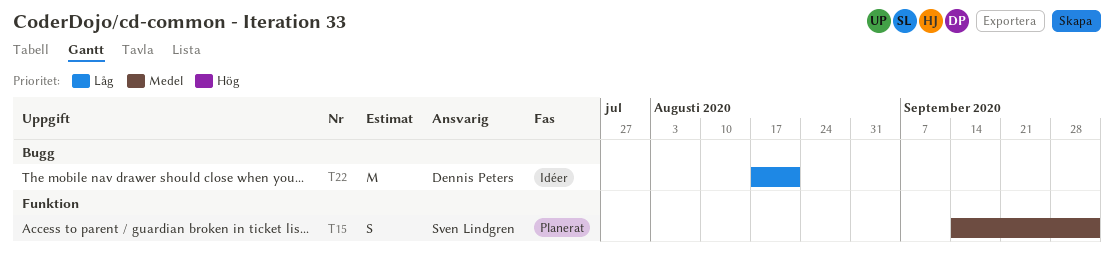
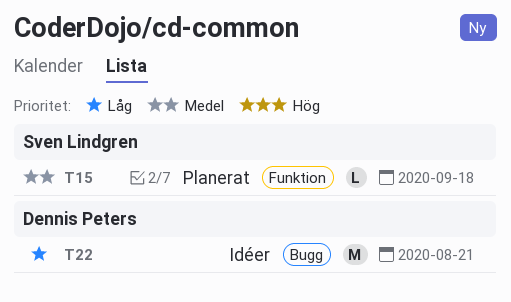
T15, estimate: S -> L
T15, due: Oct 2 -> Sep 18

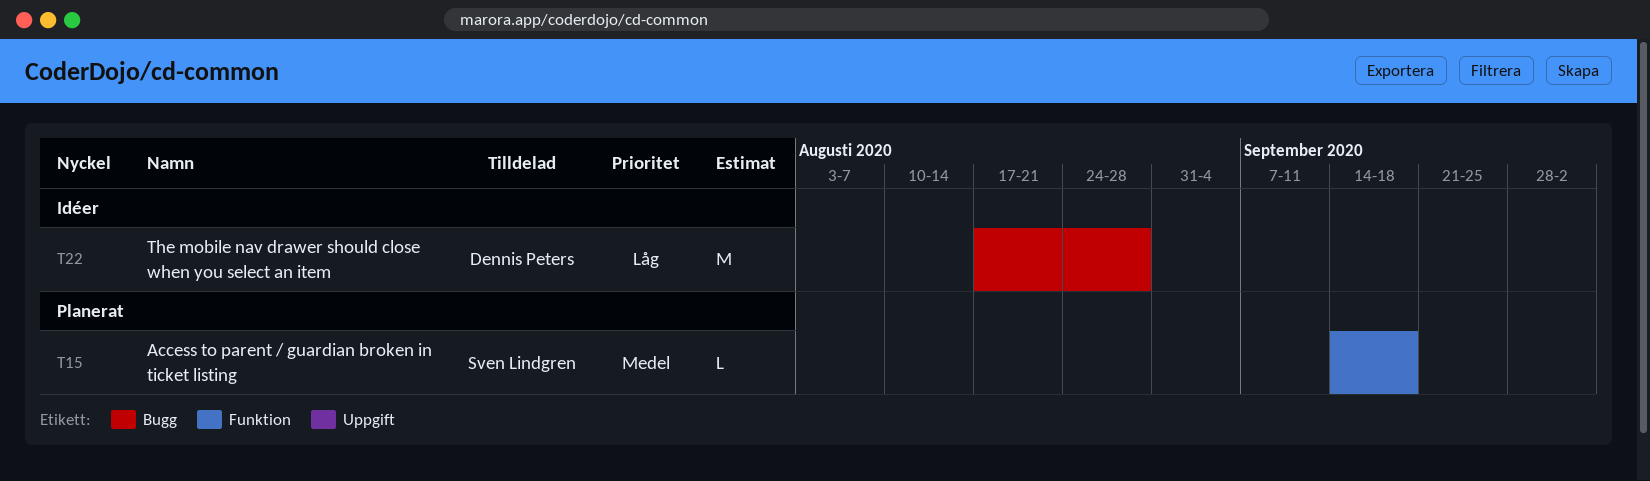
T22, due: Aug 21 -> Aug 28

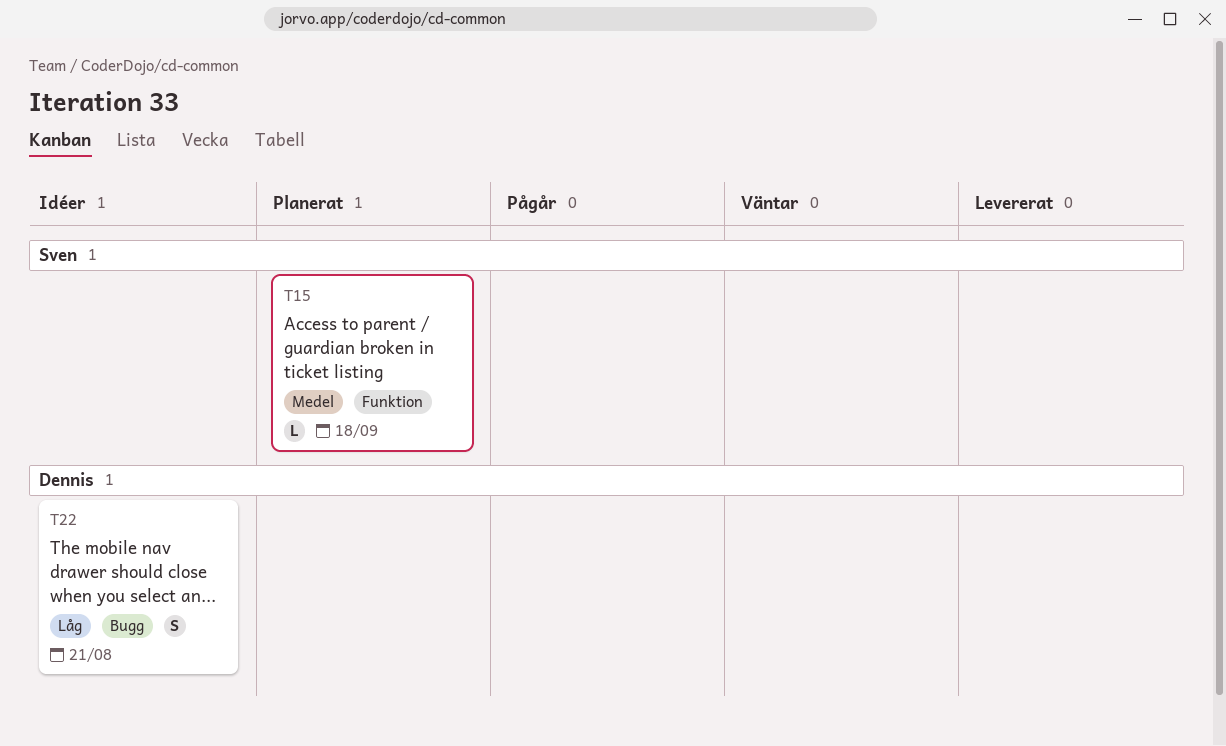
T22, estimate: M -> S
T22, due: Aug 28 -> Aug 21

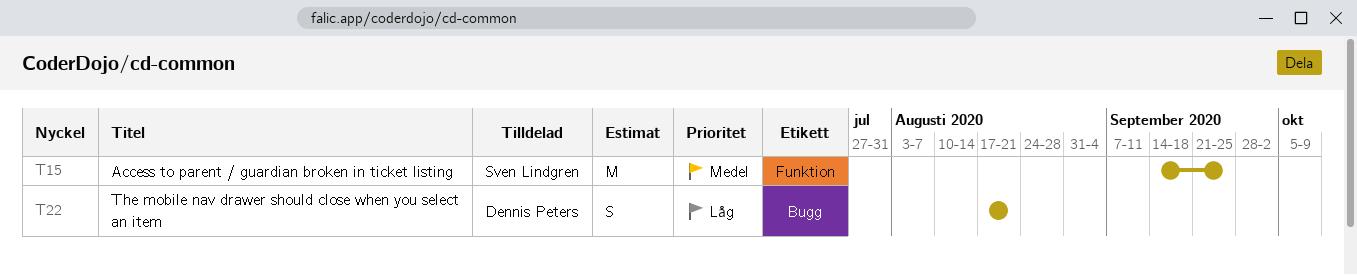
T15, estimate: L -> M
T15, due: Sep 18 -> Sep 25

